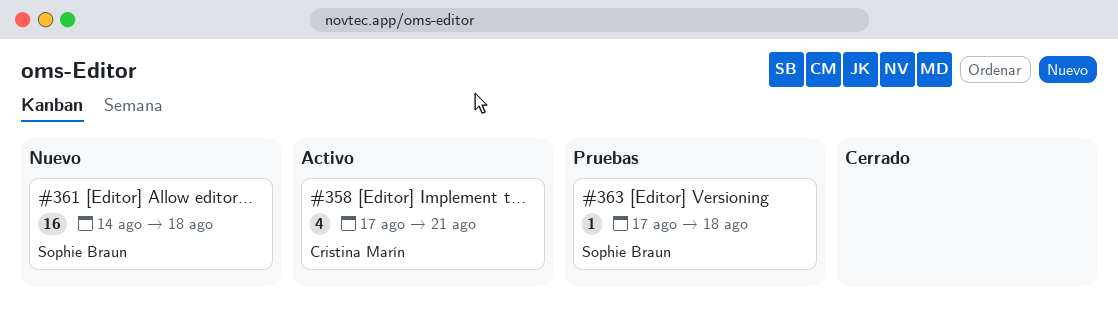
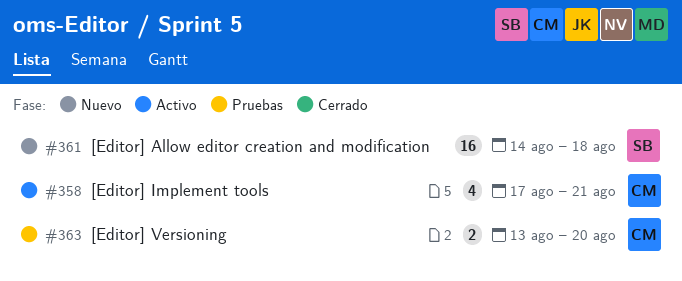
#363, owner: Sophie Braun -> Cristina Marín
#363, estimate: 1 -> 2
#363, start: Aug 17 -> Aug 13
#363, due: Aug 18 -> Aug 20

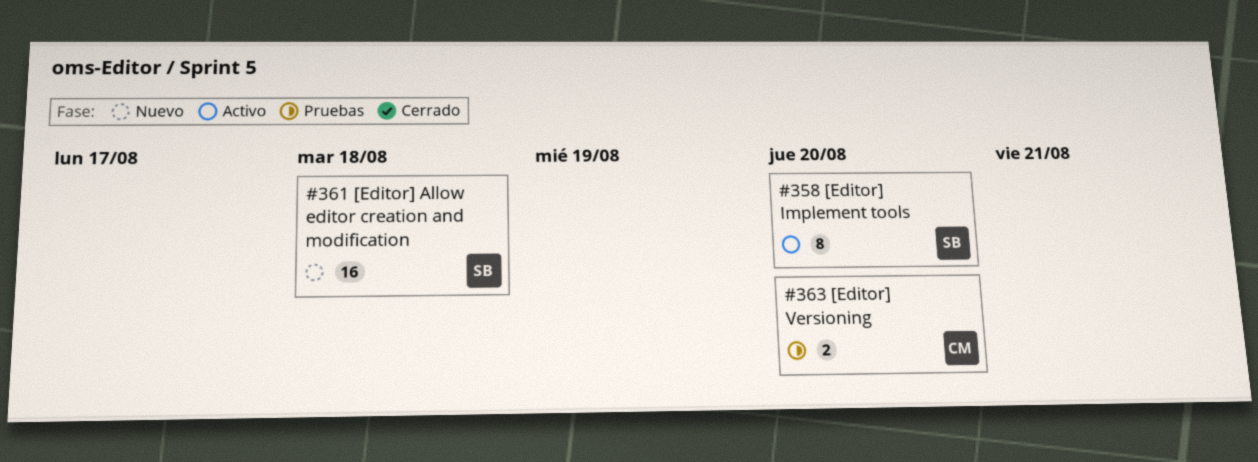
#358, owner: CM -> SB
#358, estimate: 4 -> 8
#358, due: Aug 21 -> Aug 20

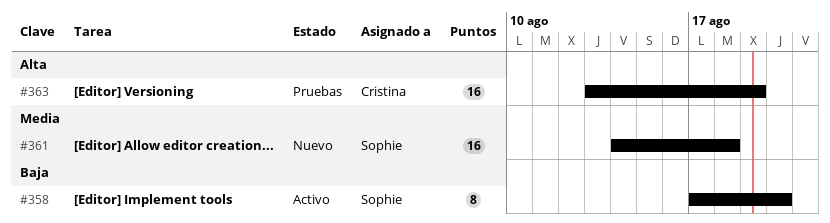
#363, estimate: 2 -> 16
#363, due: Aug 20 -> Aug 19

